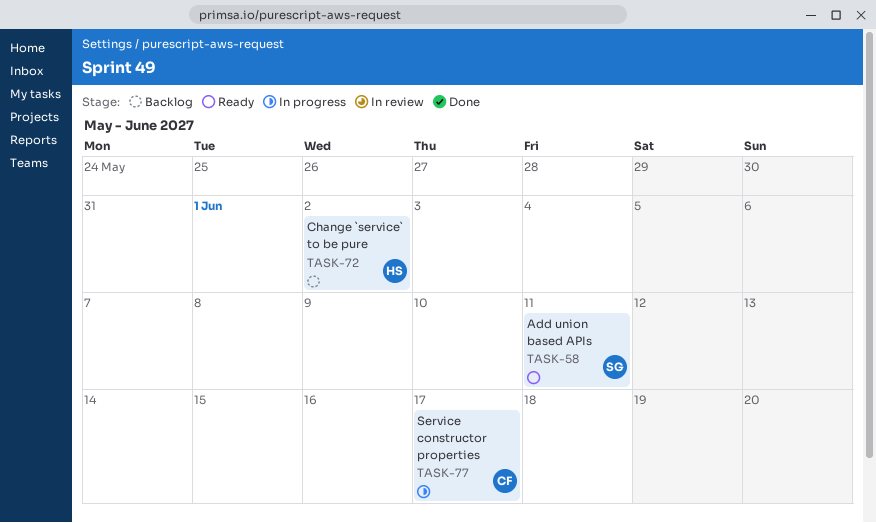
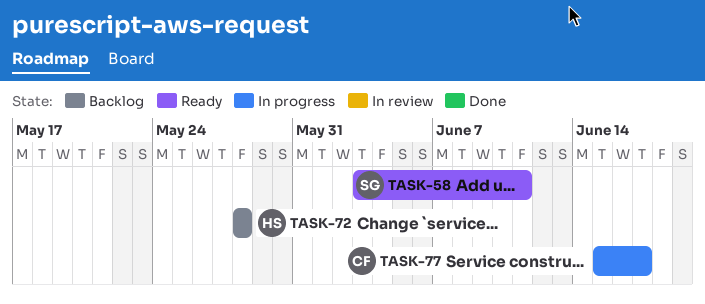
TASK-72, due: Jun 2 -> May 28

